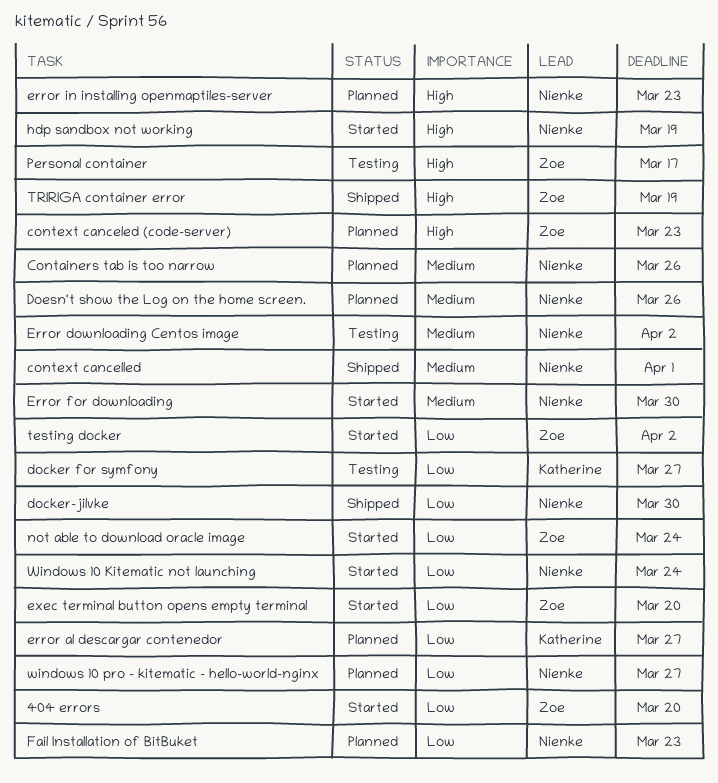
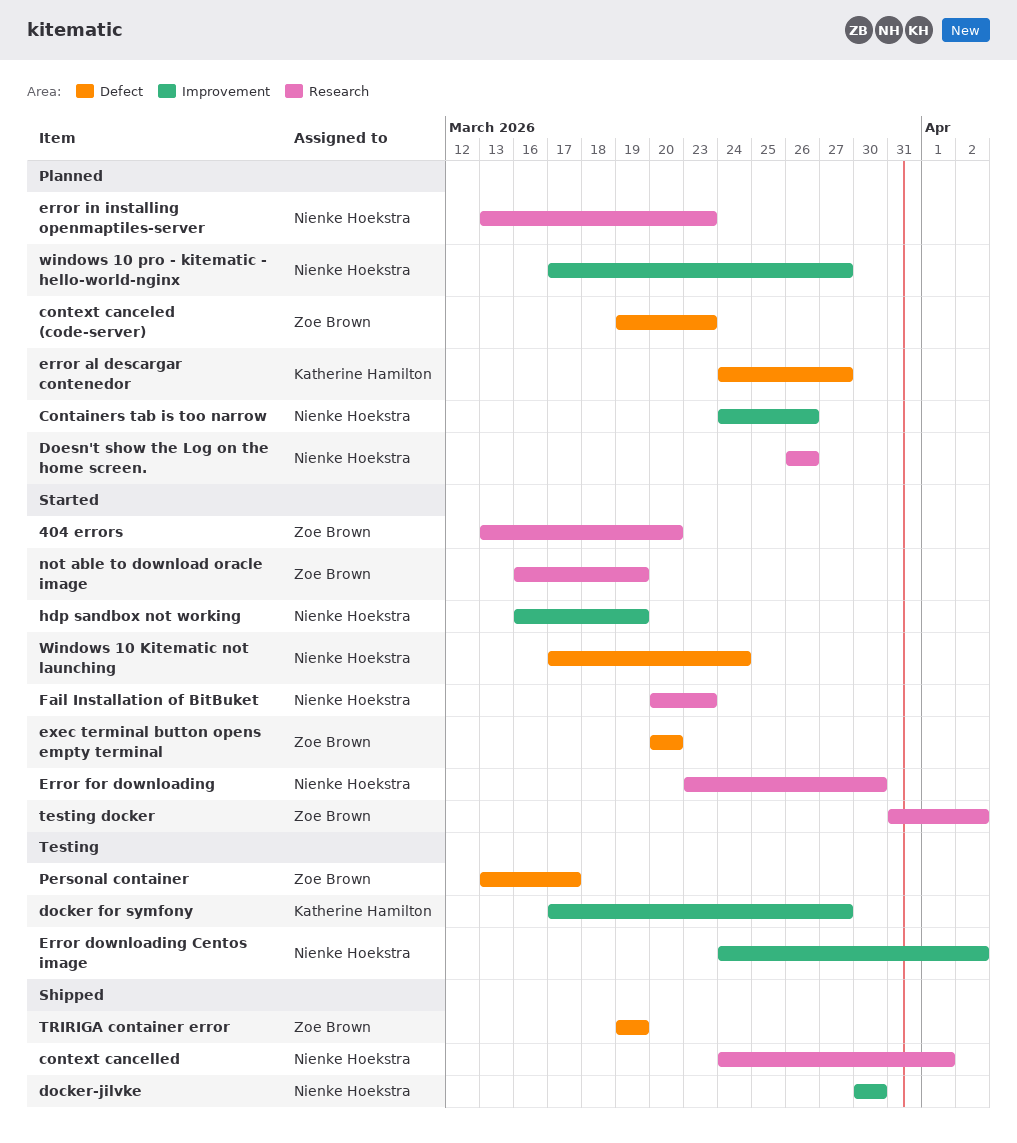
Fail Installation of BitBuket, status: Planned -> Started
not able to download oracle image, due: Mar 24 -> Mar 19

